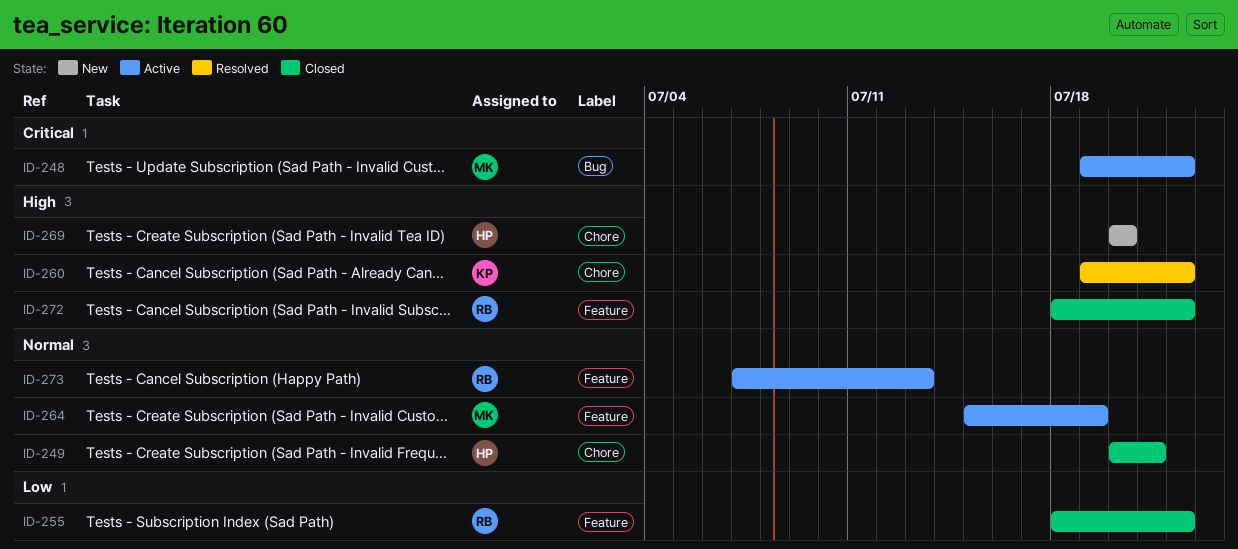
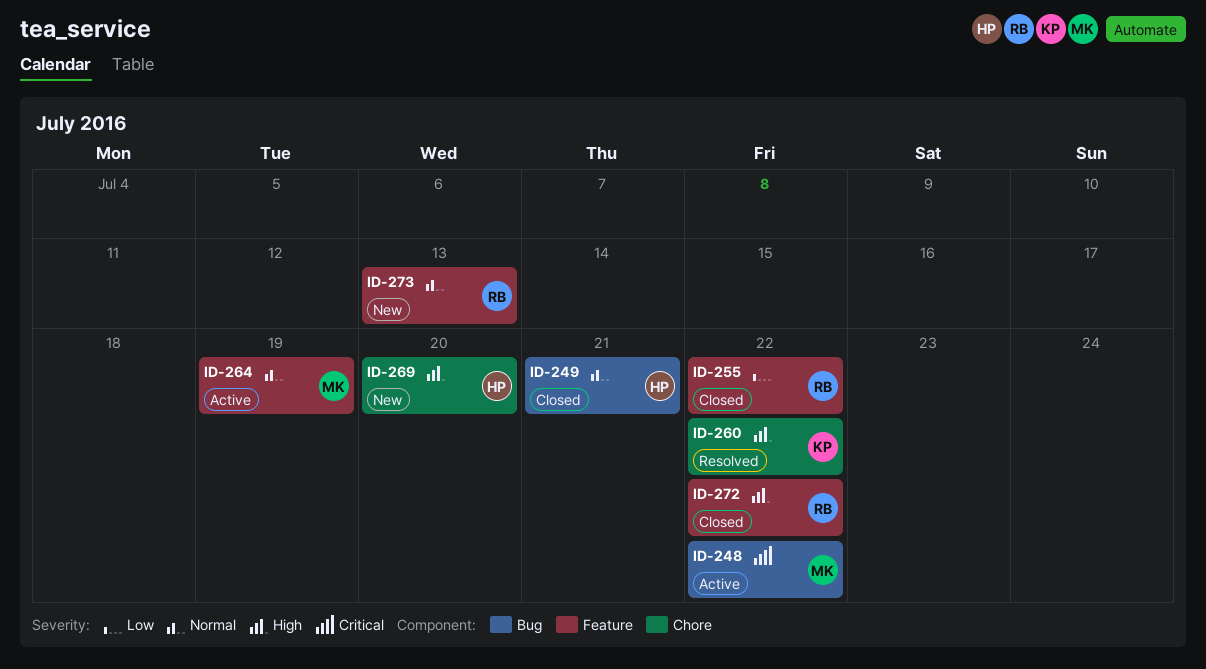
ID-249, label: Chore -> Bug
ID-273, status: Active -> New

